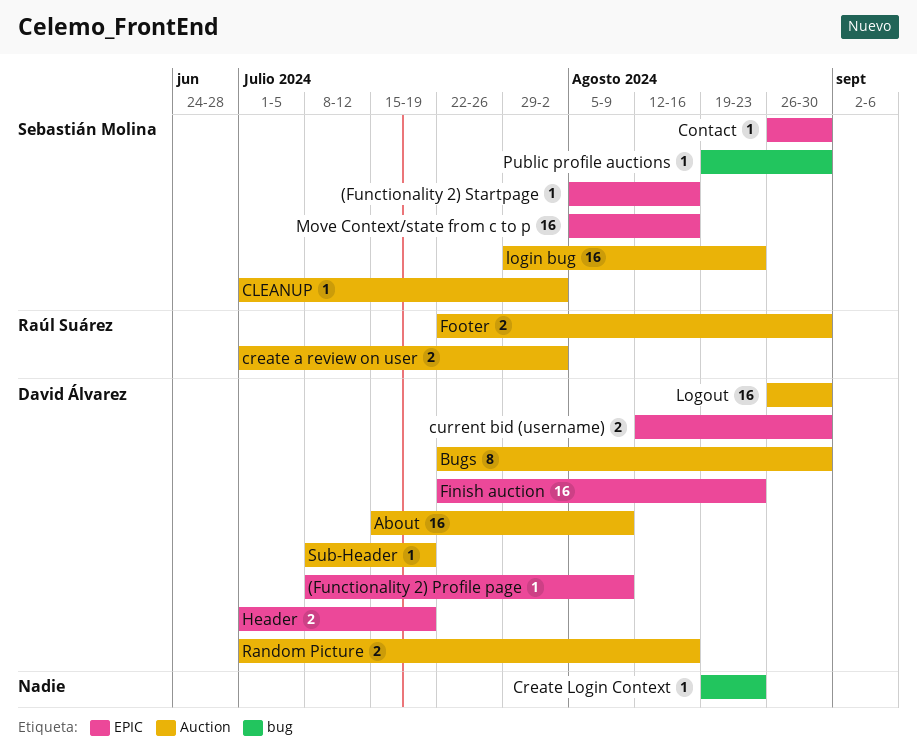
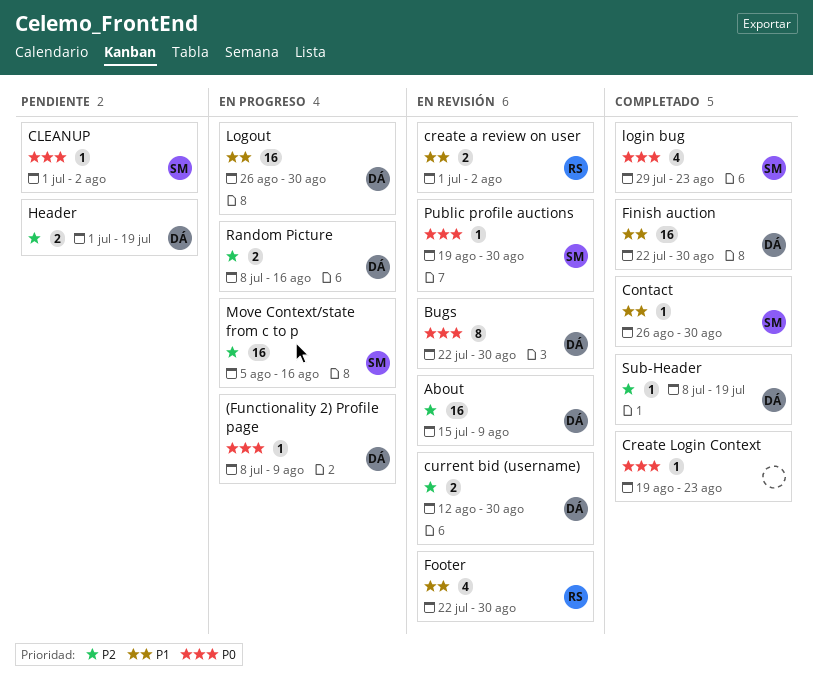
(Functionality 2) Startpage: present -> none
Finish auction, due: Aug 23 -> Aug 30
Footer, estimate: 2 -> 4
login bug, estimate: 16 -> 4
Random Picture, start: Jul 1 -> Jul 8

